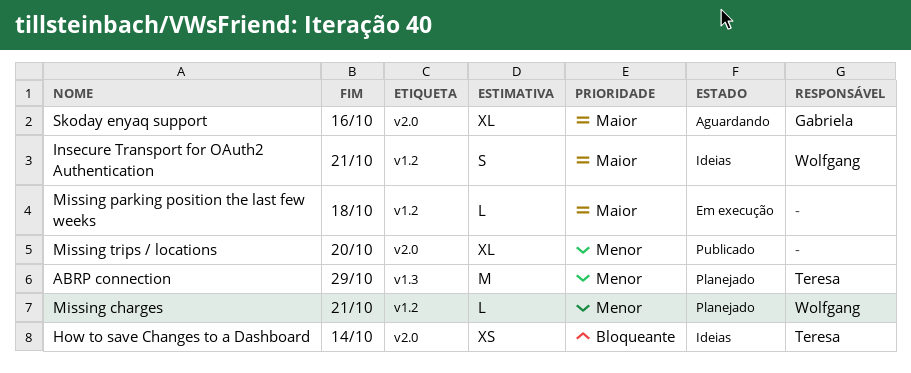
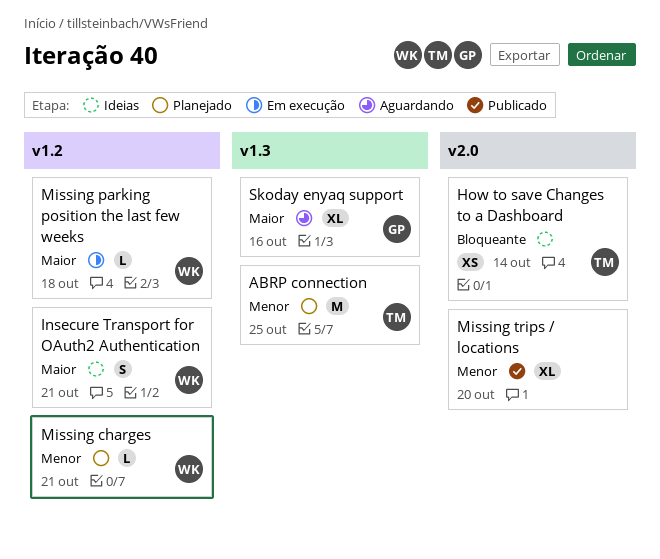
ABRP connection, due: Oct 29 -> Oct 25
Missing parking position the last few weeks, owner: none -> Wolfgang
Skoday enyaq support, label: v2.0 -> v1.3

